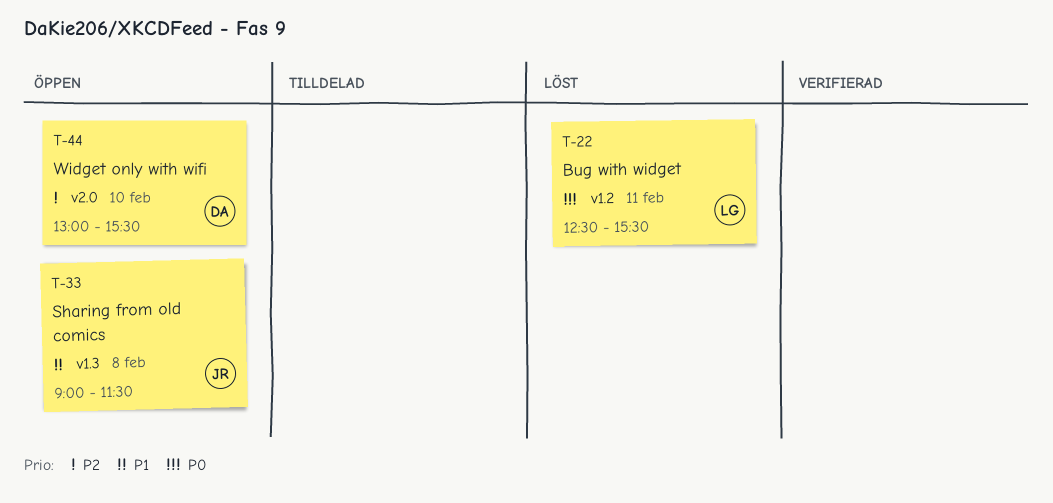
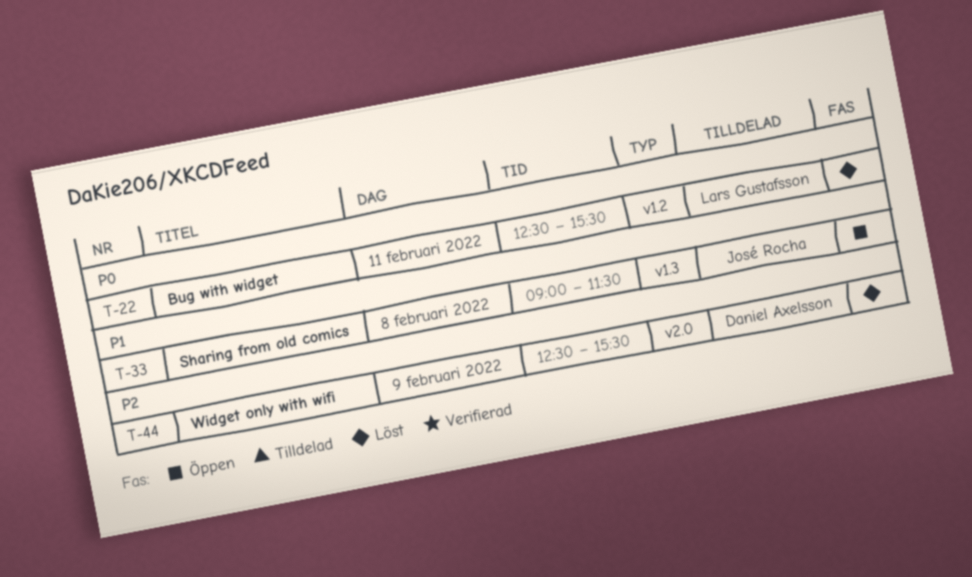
T-44, status: Öppen -> Löst
T-44, day: Feb 10 -> Feb 9
T-44, begins: 13:00 -> 12:30

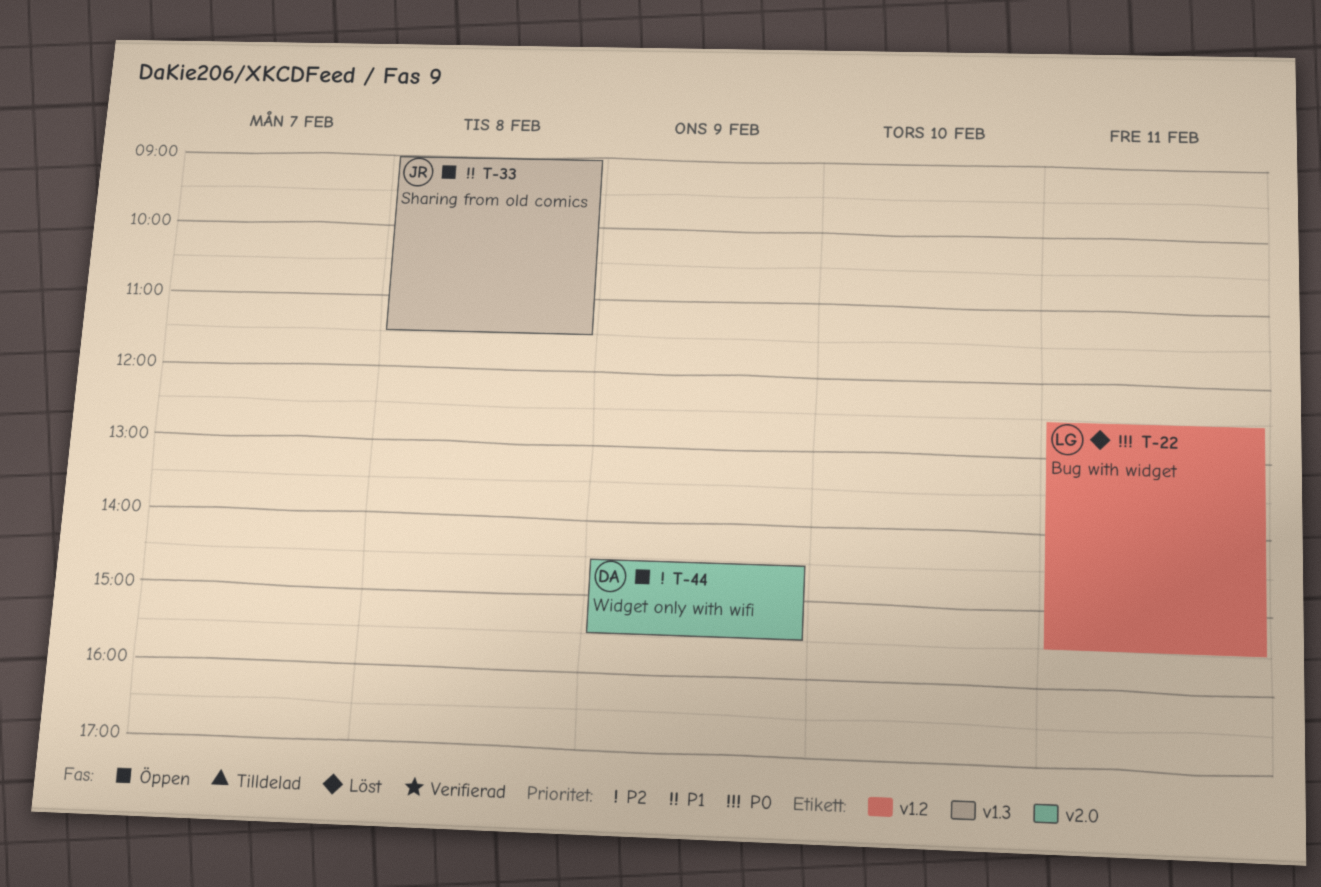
T-44, status: Löst -> Öppen
T-44, begins: 12:30 -> 14:30

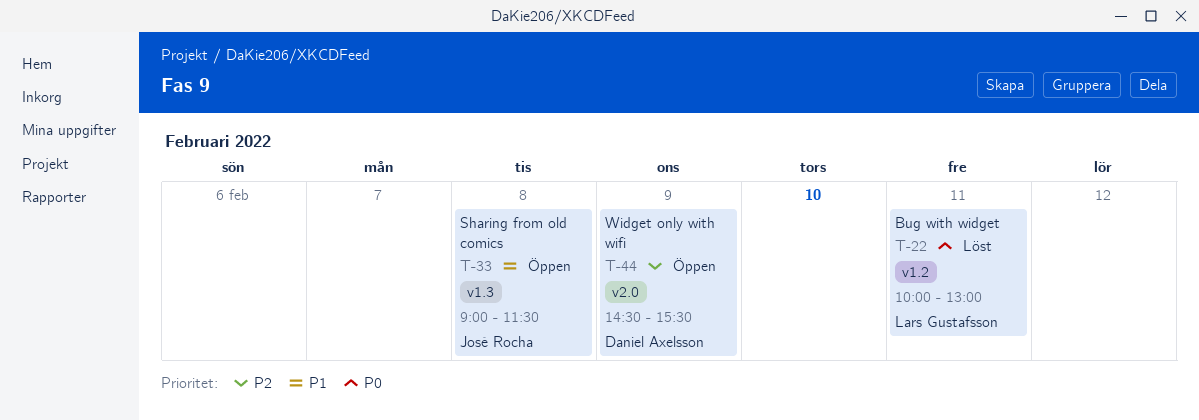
T-22, begins: 12:30 -> 10:00
T-22, ends: 15:30 -> 13:00

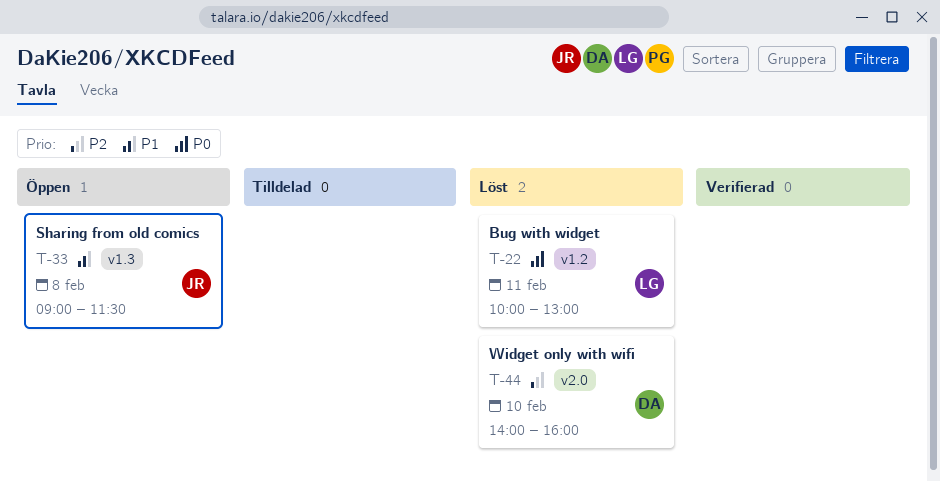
T-44, status: Öppen -> Löst
T-44, day: Feb 9 -> Feb 10
T-44, begins: 14:30 -> 14:00
T-44, ends: 15:30 -> 16:00

